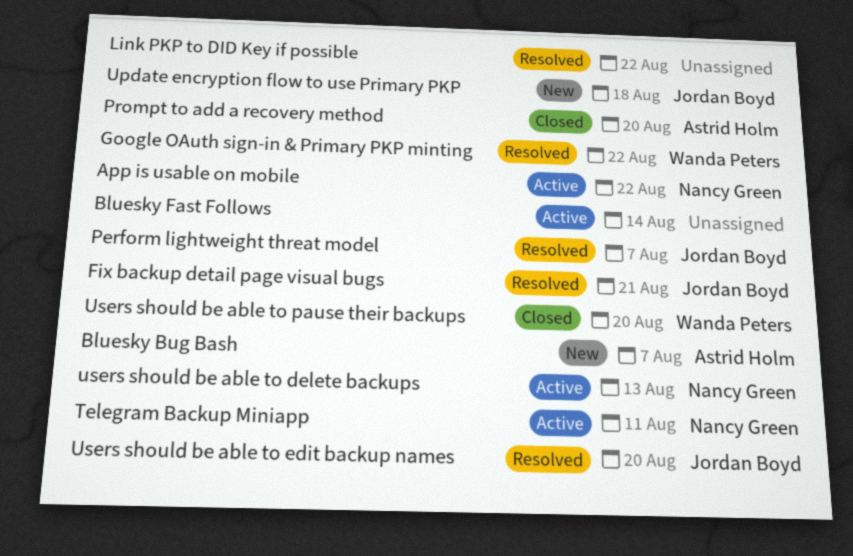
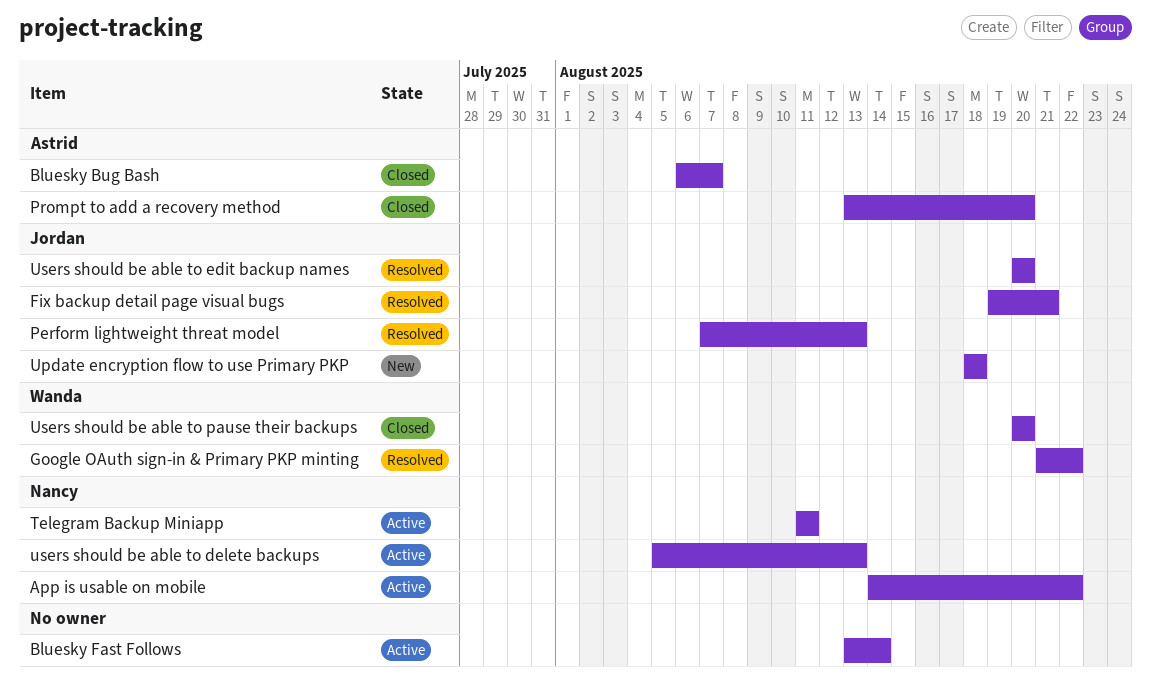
Bluesky Bug Bash, status: New -> Closed
Link PKP to DID Key if possible: present -> none
Perform lightweight threat model, due: Aug 7 -> Aug 13

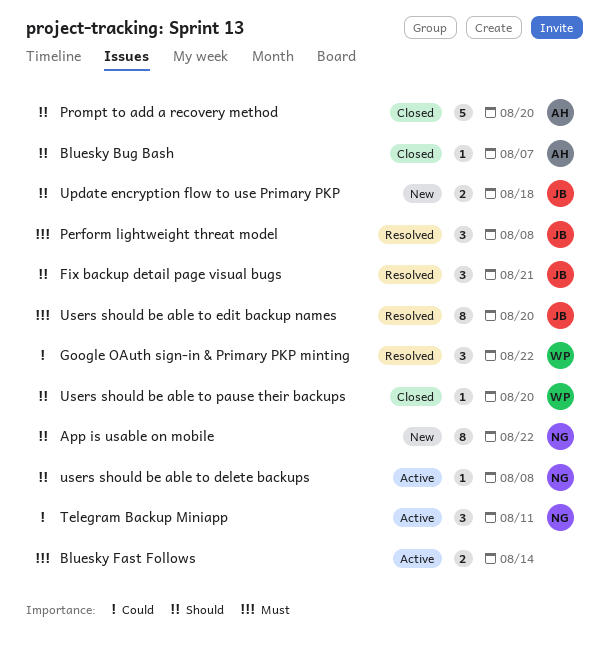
App is usable on mobile, status: Active -> New
Perform lightweight threat model, due: Aug 13 -> Aug 8
users should be able to delete backups, due: Aug 13 -> Aug 8

